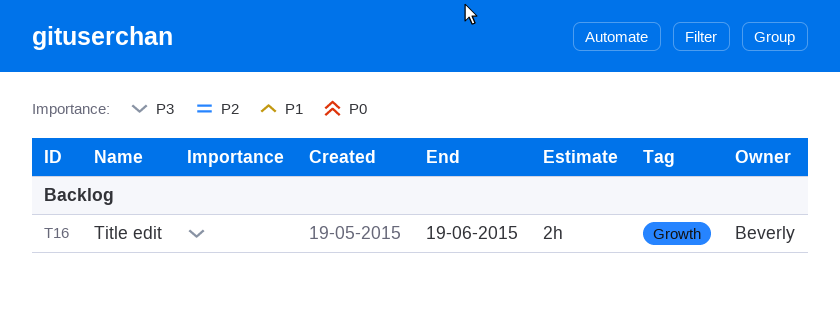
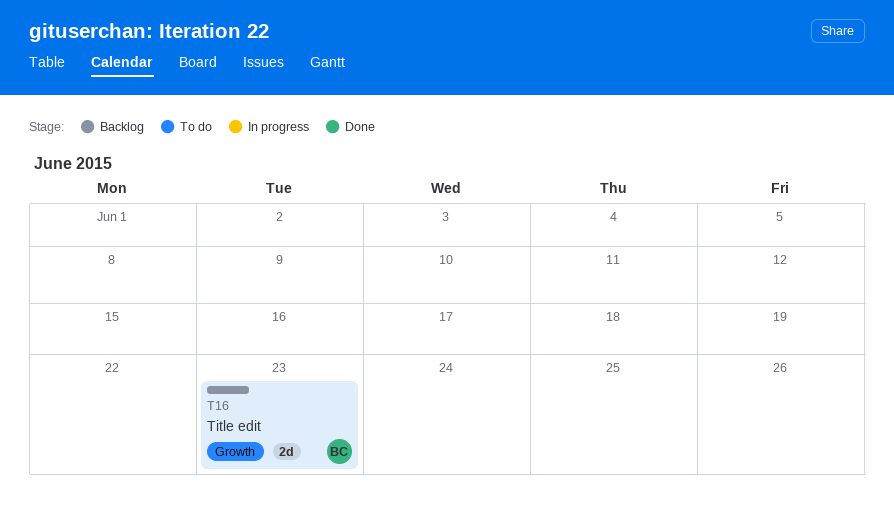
T16, estimate: 2h -> 2d
T16, due: Jun 19 -> Jun 23

